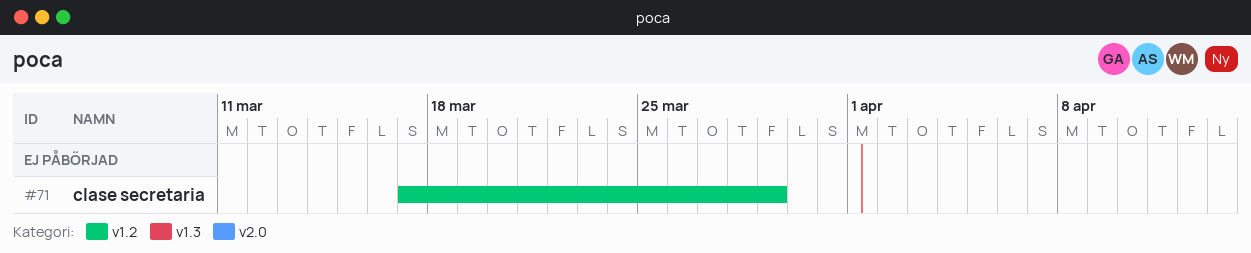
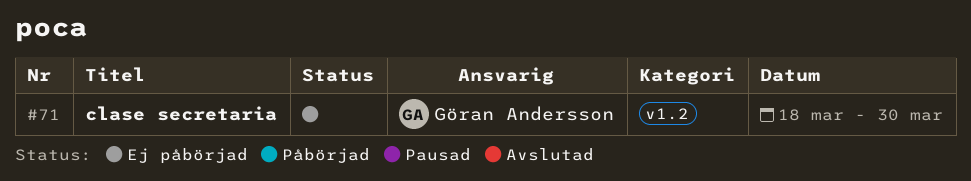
#71, start: Mar 17 -> Mar 18
#71, due: Mar 29 -> Mar 30

